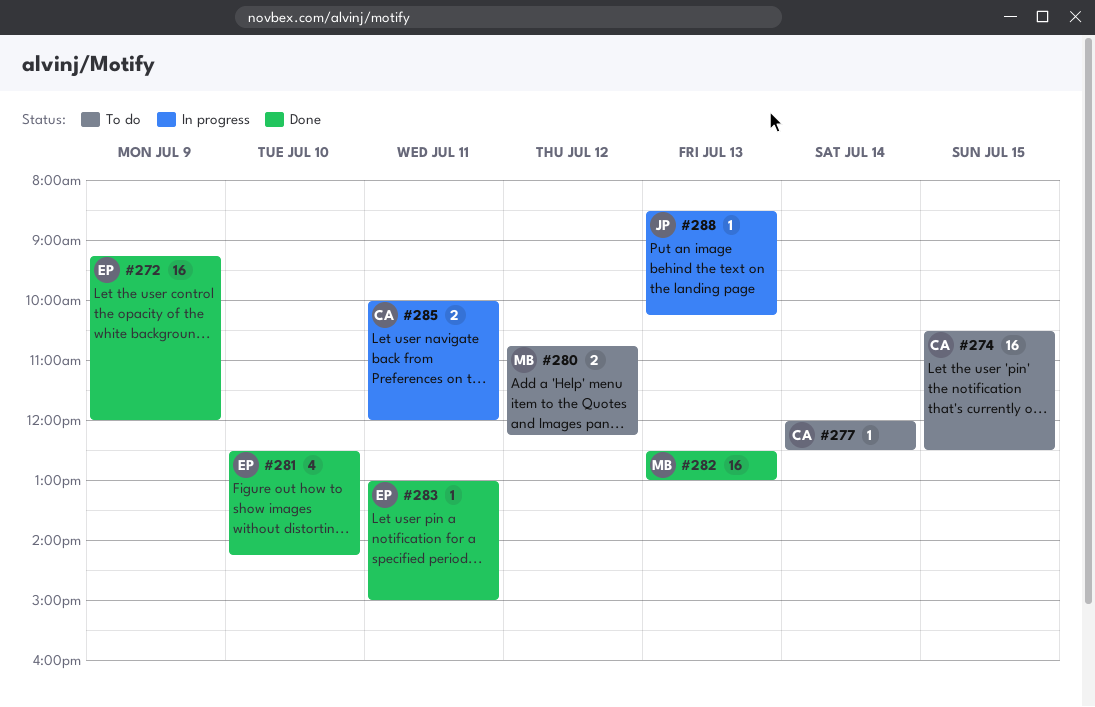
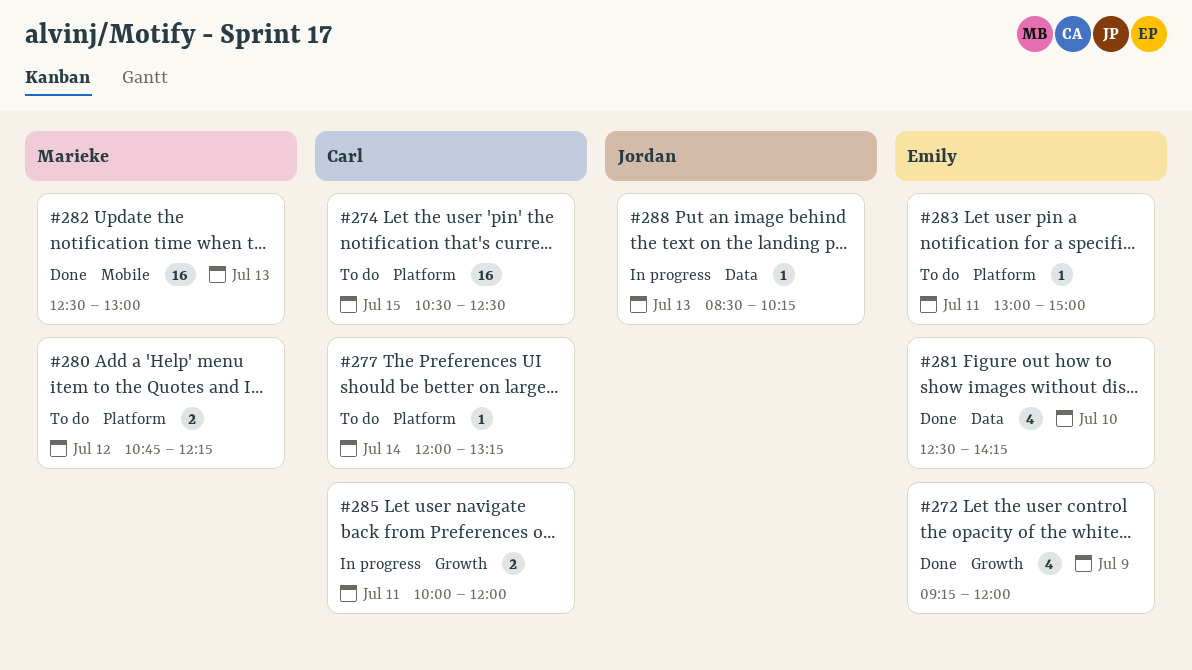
#272, estimate: 16 -> 4
#277, ends: 12:30 -> 13:15
#283, status: Done -> To do

